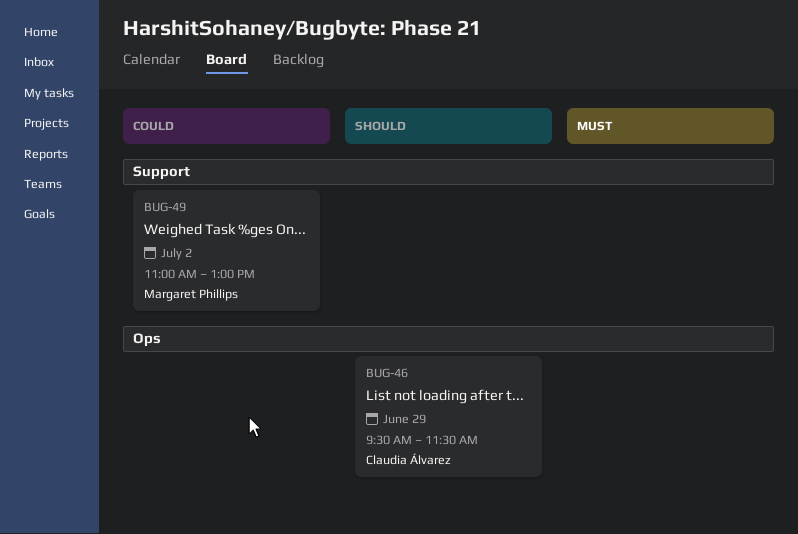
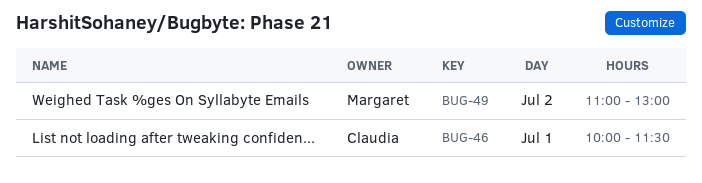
BUG-46, day: Jun 29 -> Jul 1
BUG-46, begins: 09:30 -> 10:00

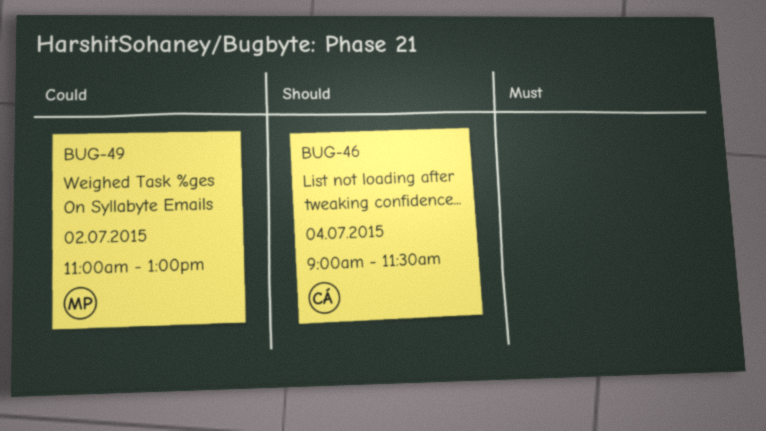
BUG-46, day: Jul 1 -> Jul 4
BUG-46, begins: 10:00 -> 09:00

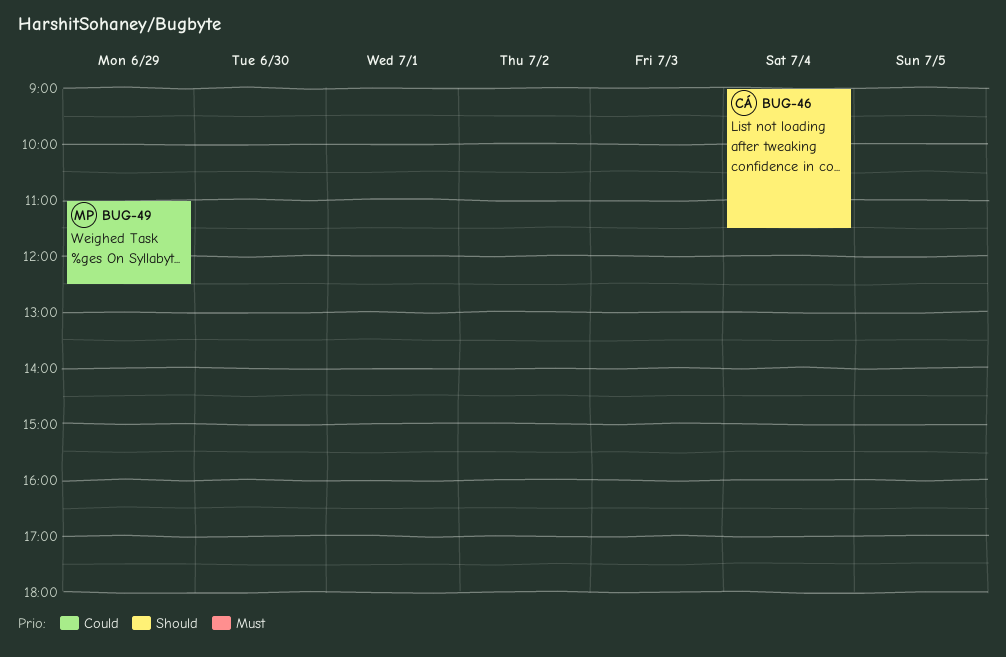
BUG-49, day: Jul 2 -> Jun 29
BUG-49, ends: 13:00 -> 12:30

